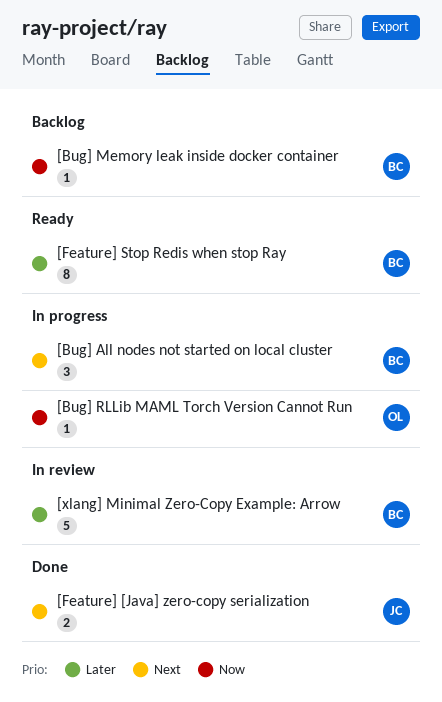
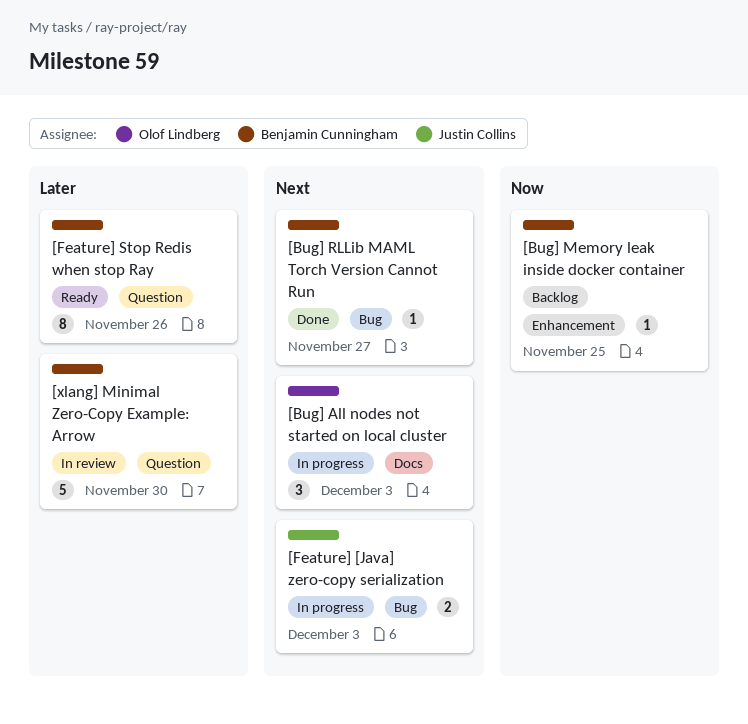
[Bug] All nodes not started on local cluster, owner: Benjamin Cunningham -> Olof Lindberg
[Bug] RLLib MAML Torch Version Cannot Run, status: In progress -> Done
[Bug] RLLib MAML Torch Version Cannot Run, owner: Olof Lindberg -> Benjamin Cunningham
[Bug] RLLib MAML Torch Version Cannot Run, priority: Now -> Next
[Feature] [Java] zero-copy serialization, status: Done -> In progress

